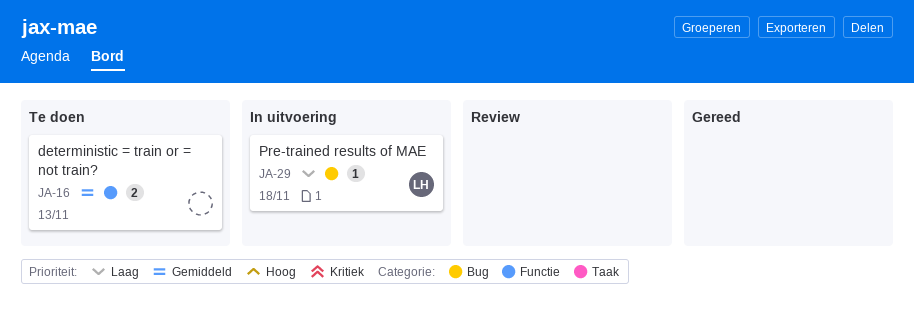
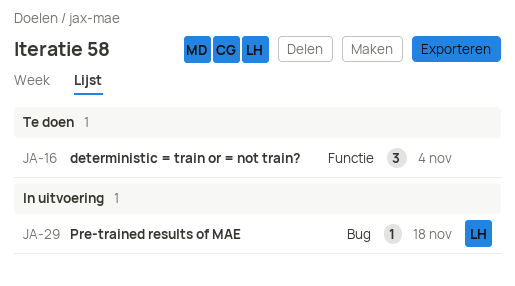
JA-16, estimate: 2 -> 3
JA-16, due: Nov 13 -> Nov 4

